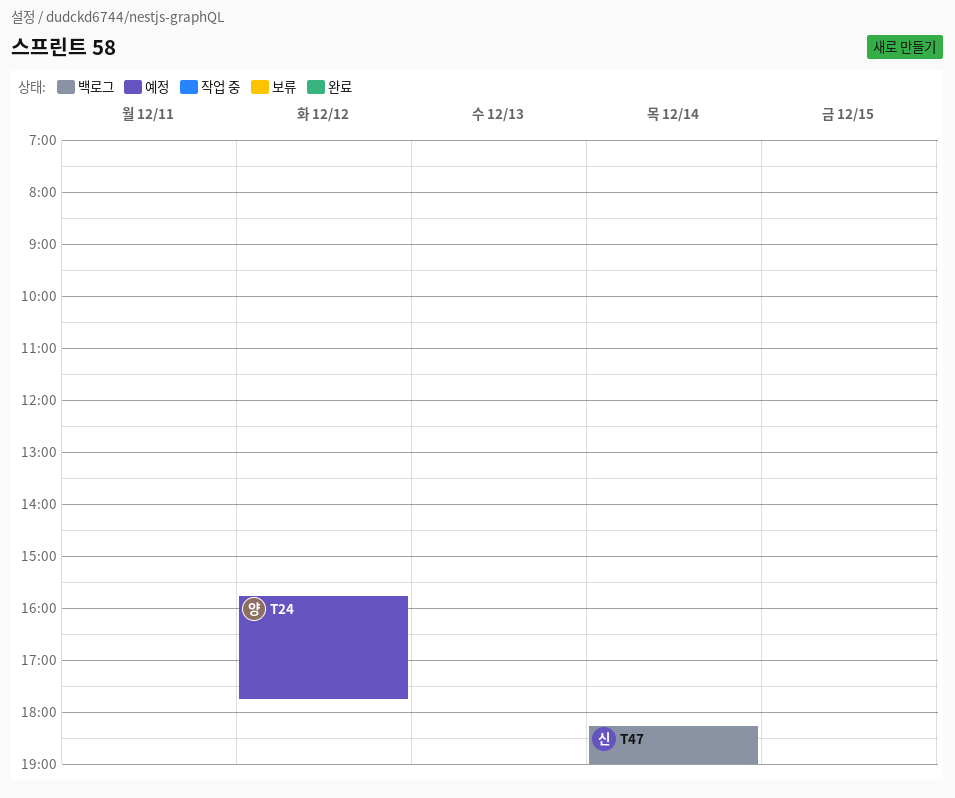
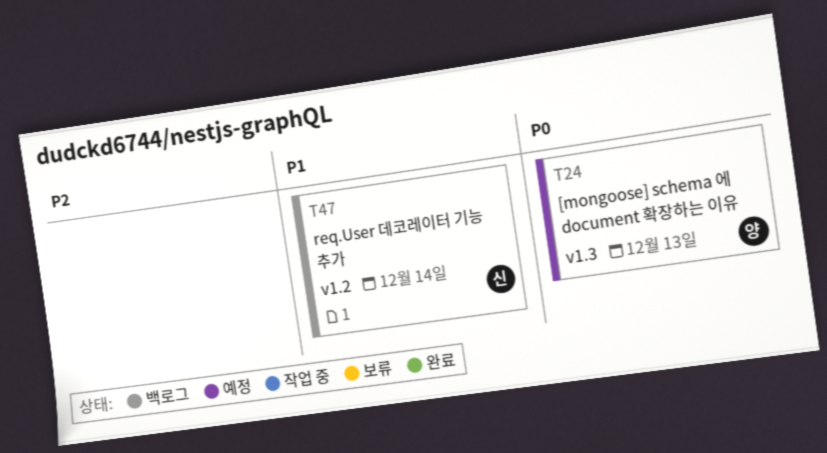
T24, day: Dec 12 -> Dec 13

